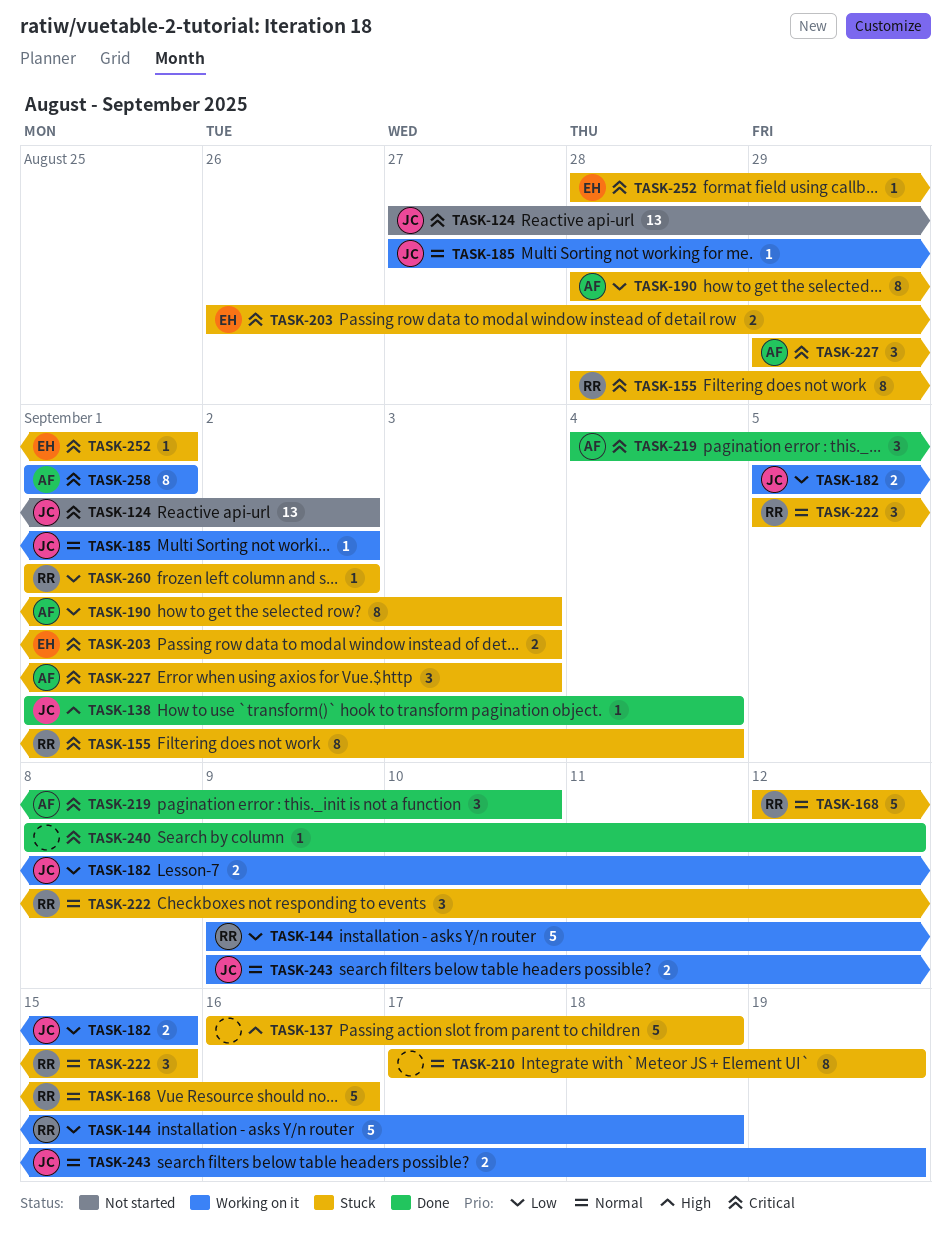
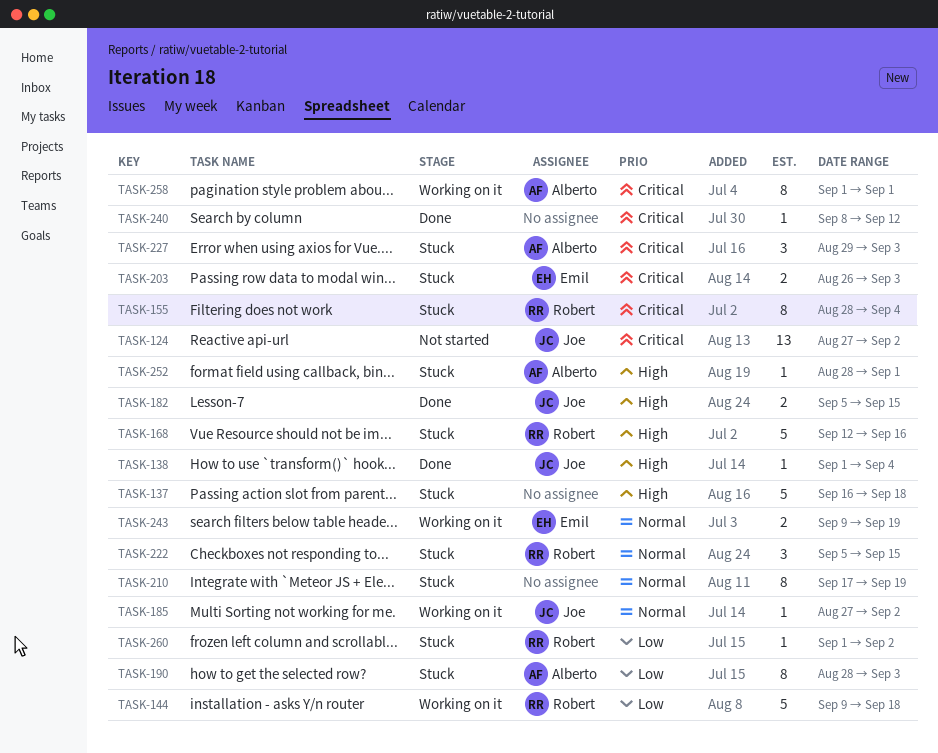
TASK-168, priority: Normal -> High
TASK-182, status: Working on it -> Done
TASK-182, priority: Low -> High
TASK-219: present -> none
TASK-243, owner: Joe -> Emil
TASK-252, owner: Emil -> Alberto
TASK-252, priority: Critical -> High

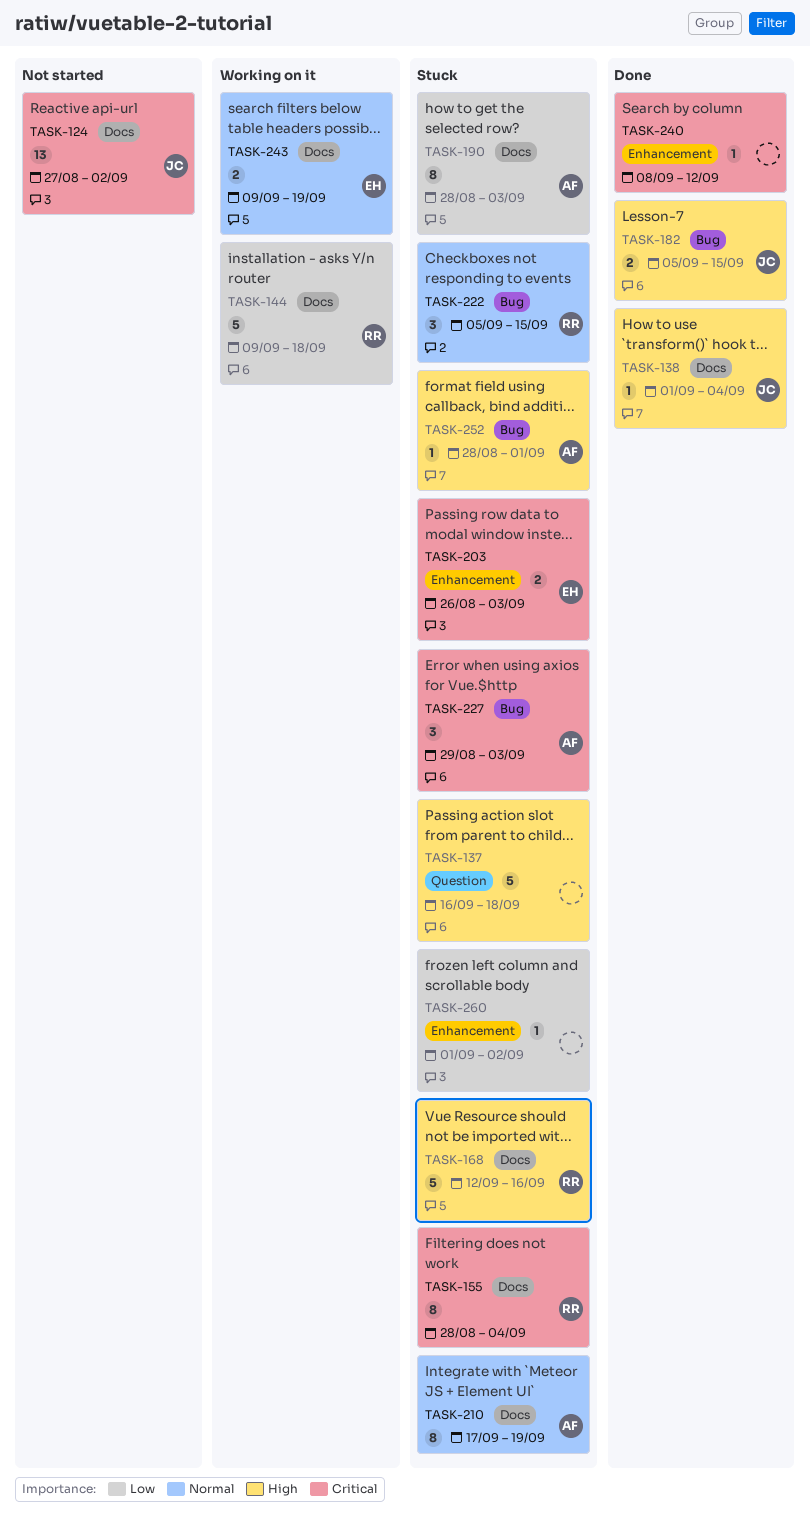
TASK-185: present -> none
TASK-210, owner: none -> Alberto
TASK-258: present -> none
TASK-260, owner: Robert -> none

